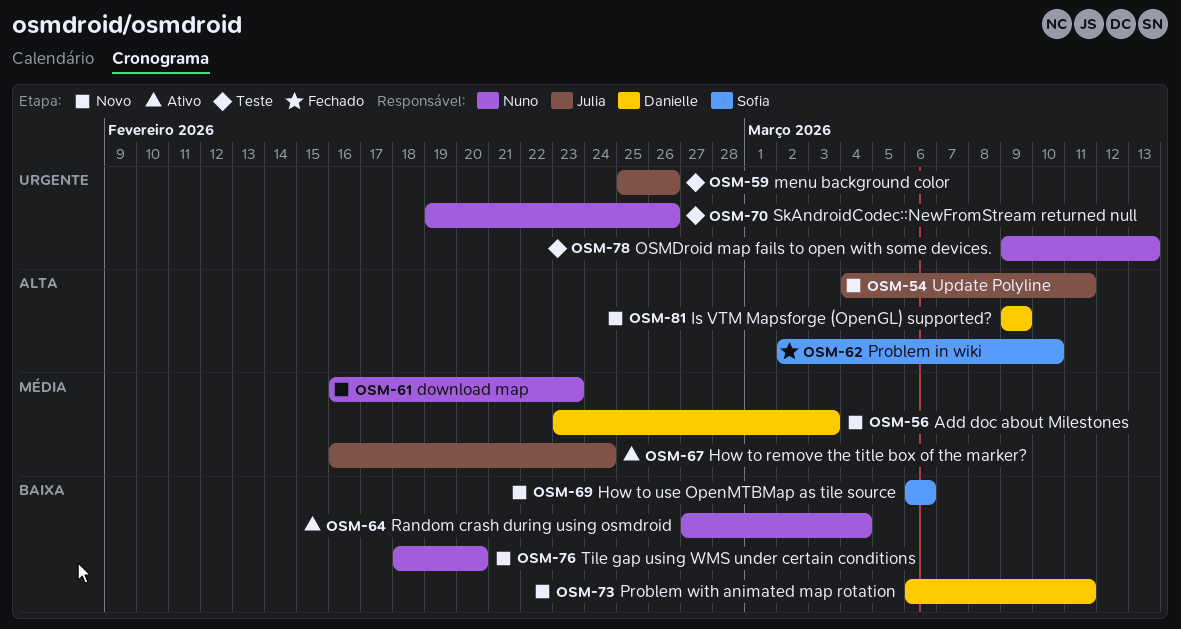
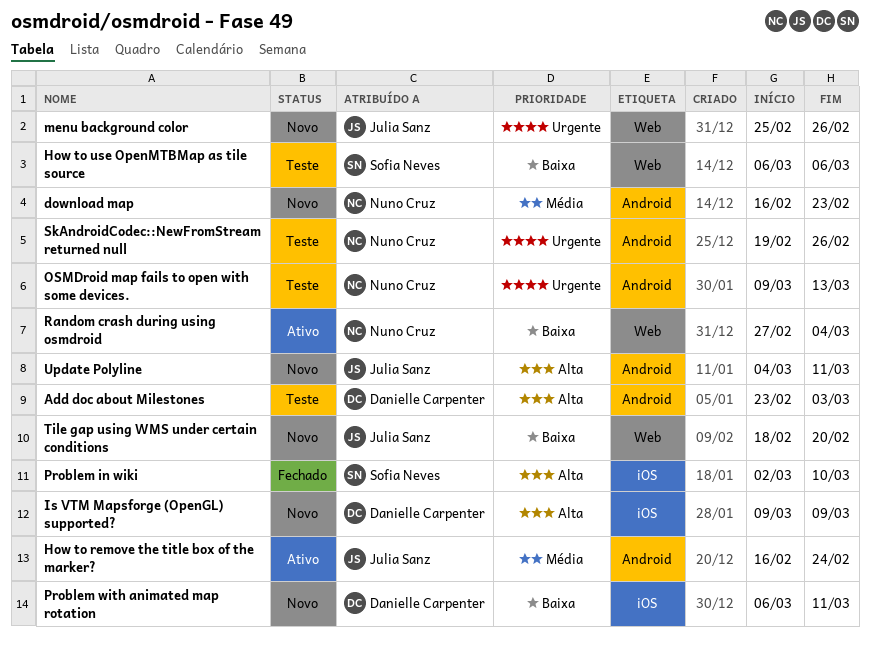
Add doc about Milestones, status: Novo -> Teste
Add doc about Milestones, priority: Média -> Alta
How to use OpenMTBMap as tile source, status: Novo -> Teste
menu background color, status: Teste -> Novo
Tile gap using WMS under certain conditions, owner: Nuno Cruz -> Julia Sanz

